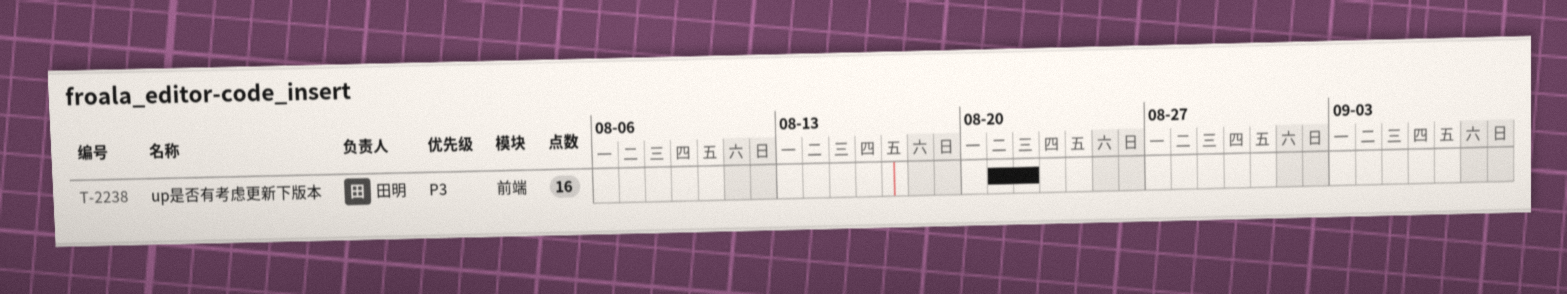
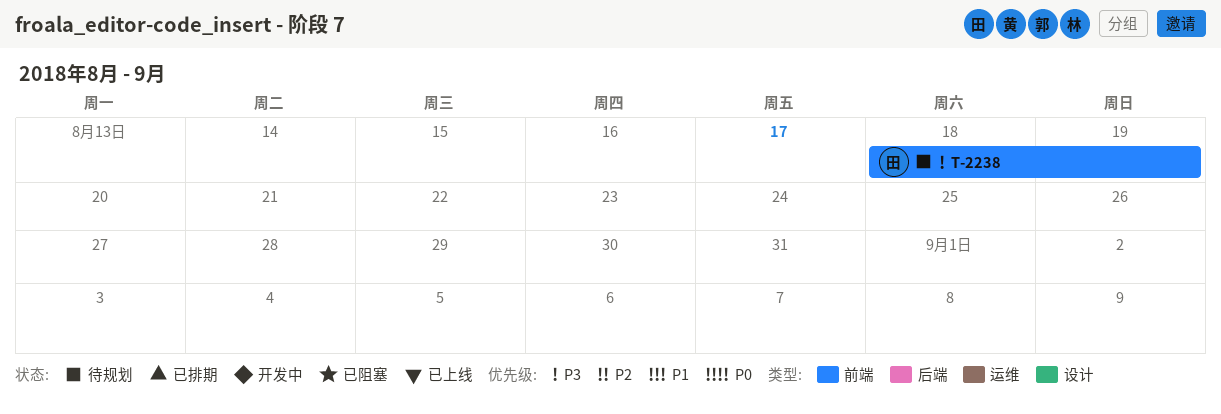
T-2238, start: Aug 21 -> Aug 18
T-2238, due: Aug 22 -> Aug 19

